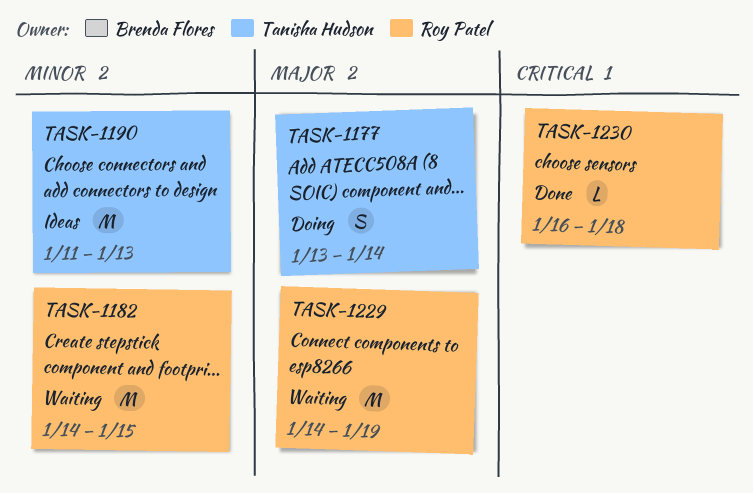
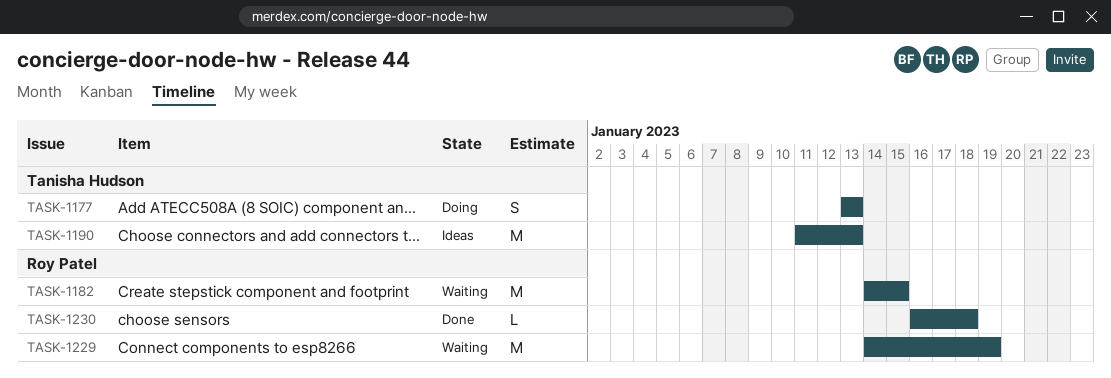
TASK-1177, due: Jan 14 -> Jan 13

